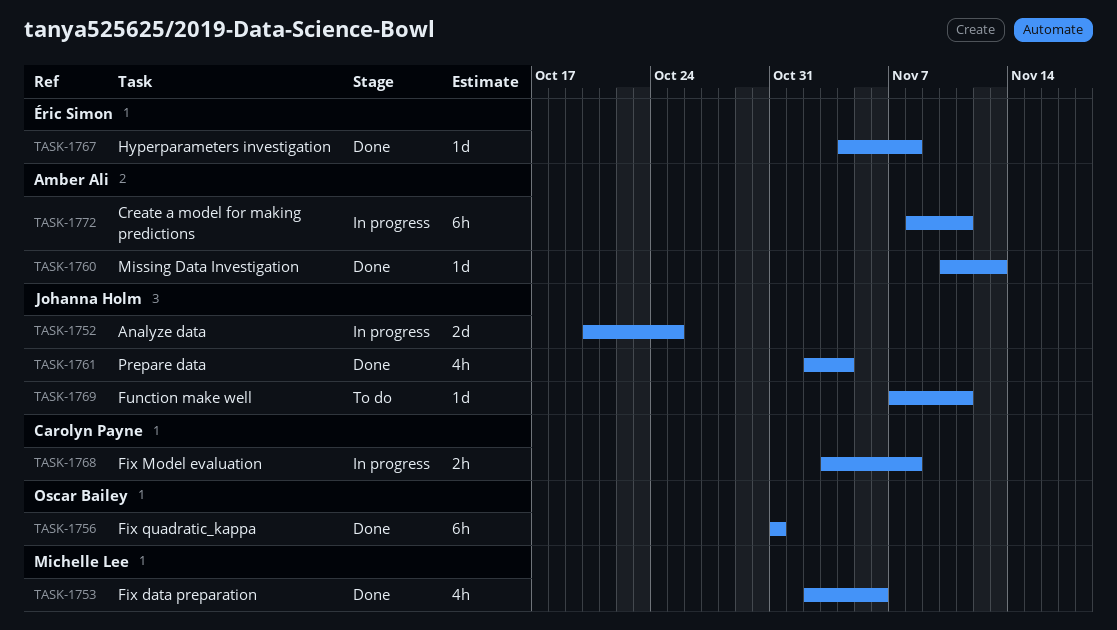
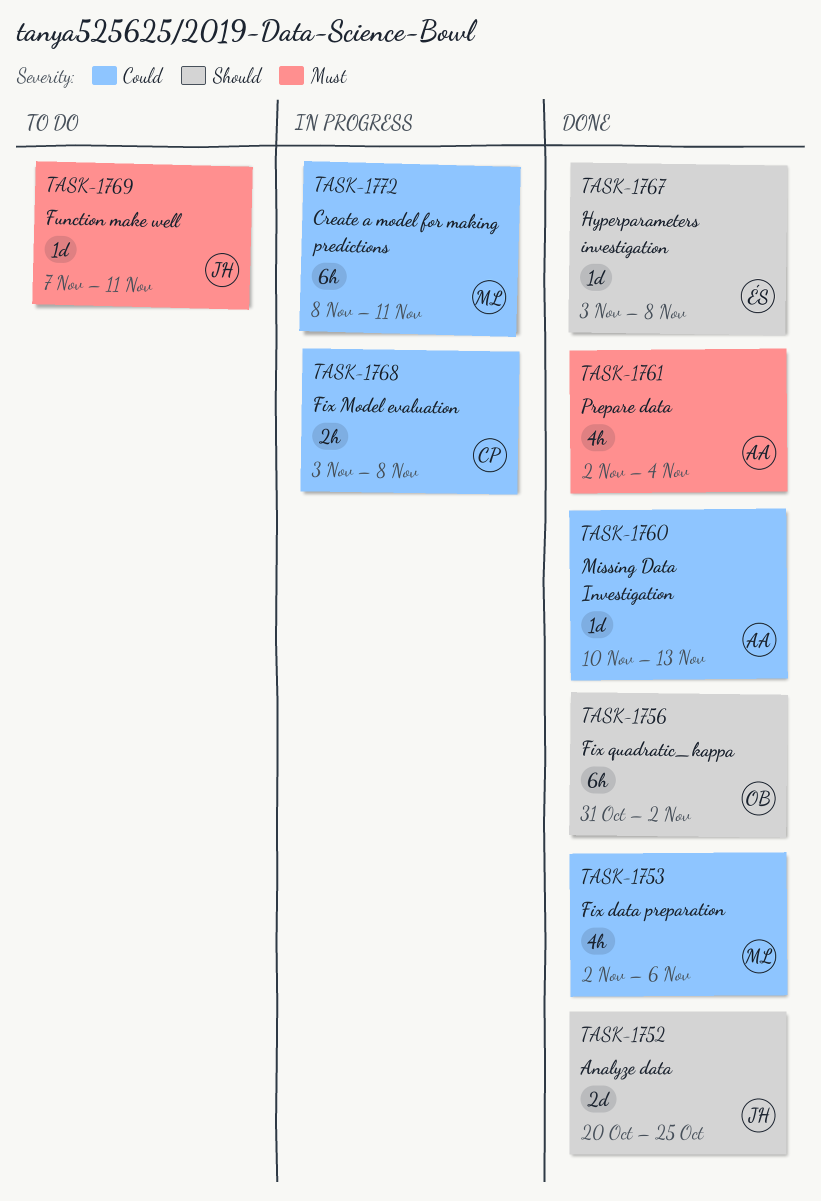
TASK-1752, status: In progress -> Done
TASK-1756, due: Oct 31 -> Nov 2
TASK-1761, owner: Johanna Holm -> Amber Ali
TASK-1767, start: Nov 4 -> Nov 3
TASK-1772, owner: Amber Ali -> Michelle Lee

